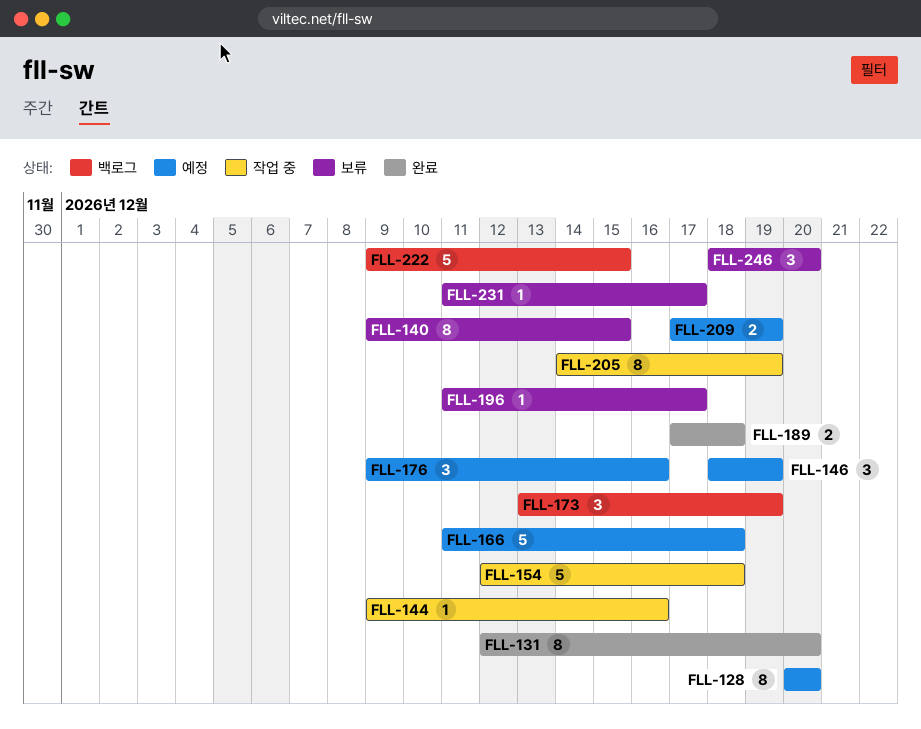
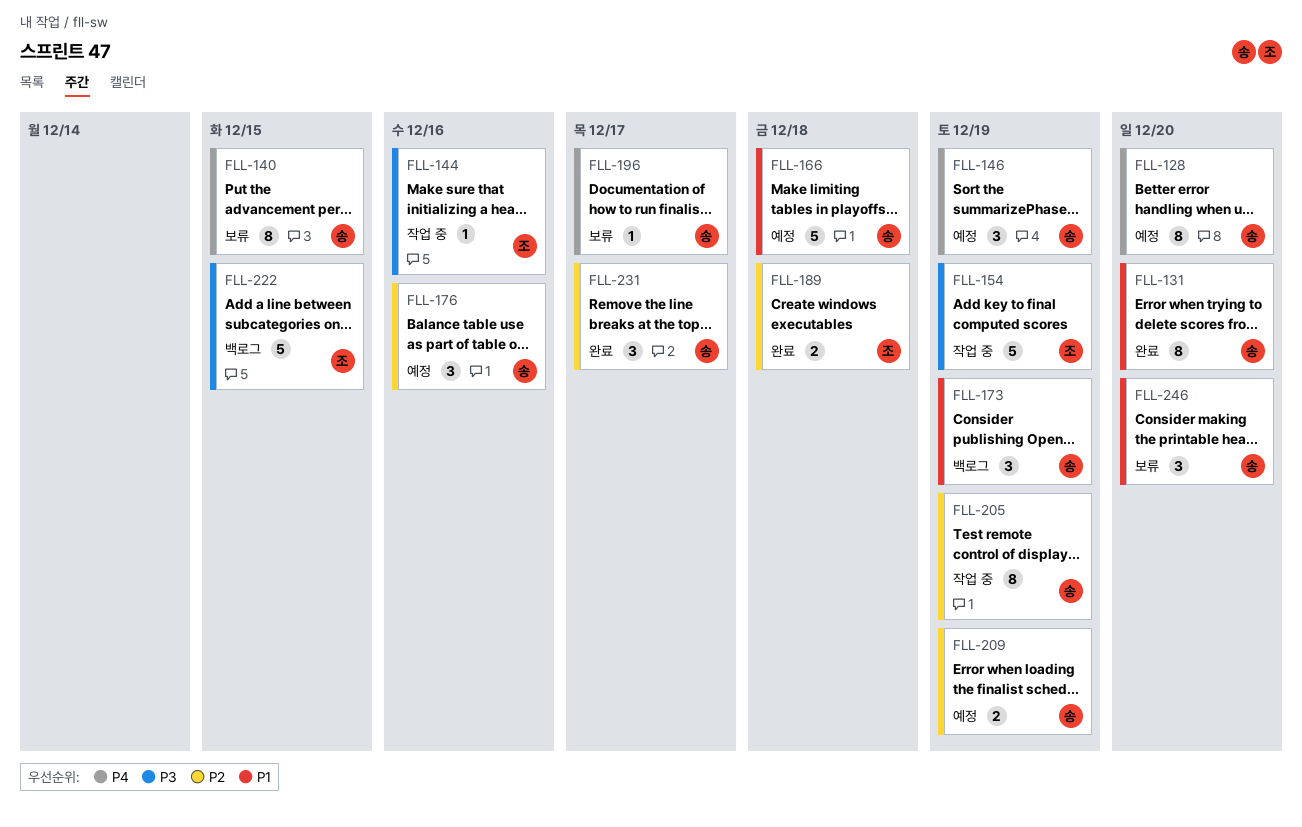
FLL-154, due: Dec 18 -> Dec 19
FLL-231, status: 보류 -> 완료
FLL-231, estimate: 1 -> 3

